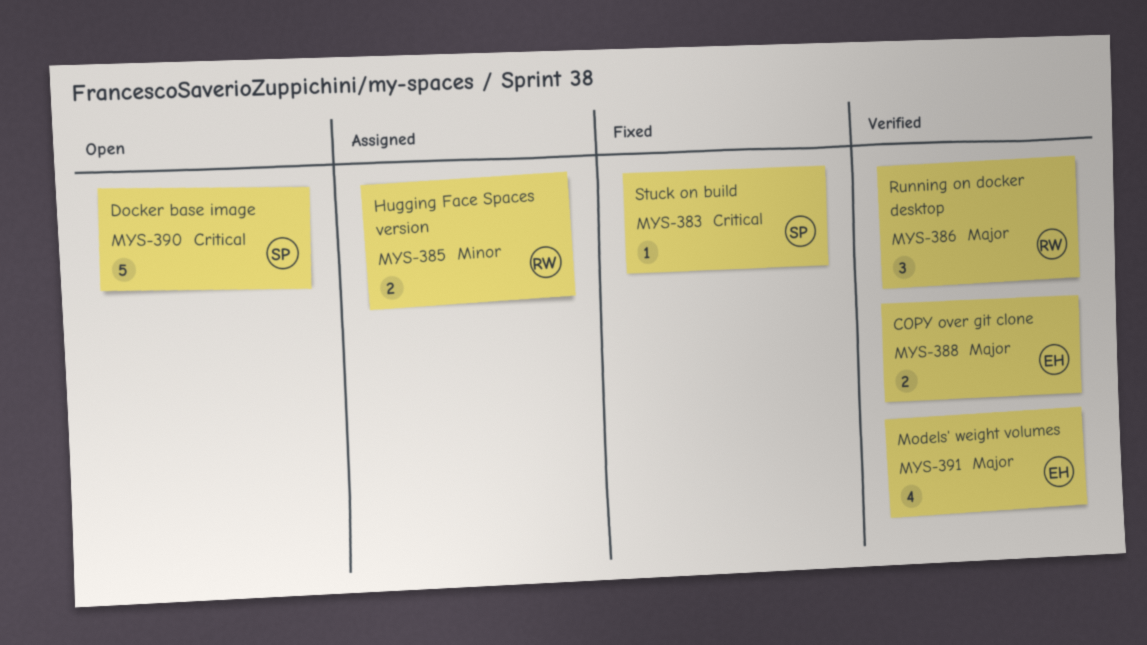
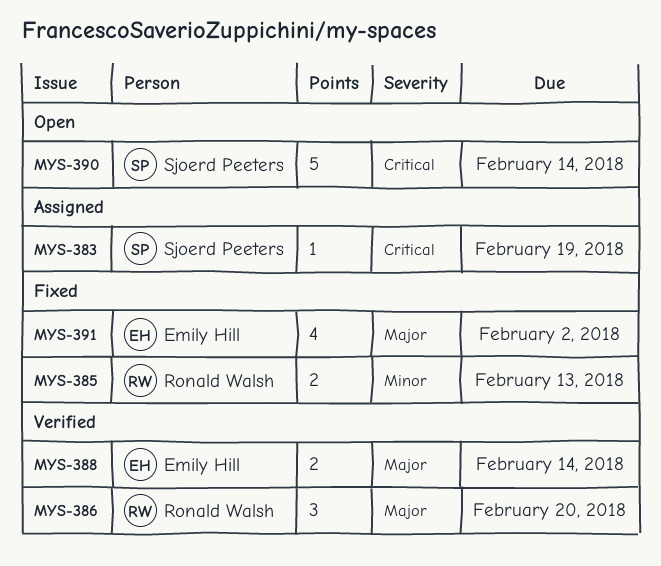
MYS-383, status: Fixed -> Assigned
MYS-385, status: Assigned -> Fixed
MYS-391, status: Verified -> Fixed

